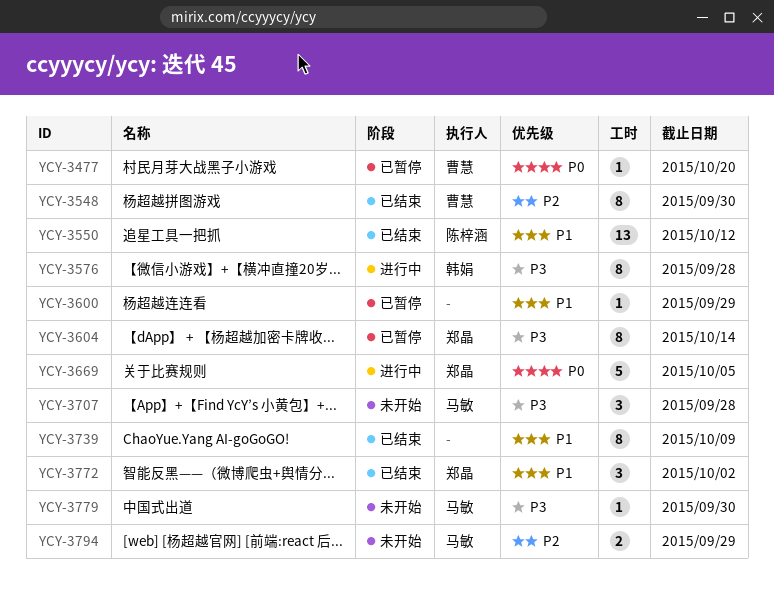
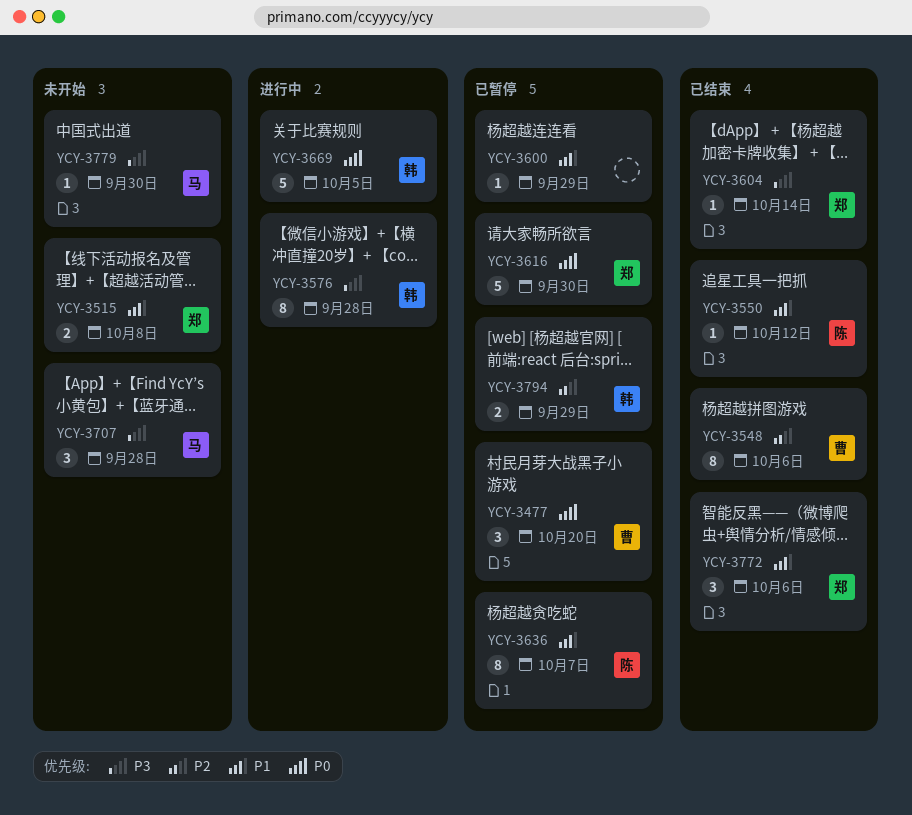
YCY-3477, estimate: 1 -> 3
YCY-3515: none -> present
YCY-3548, due: Sep 30 -> Oct 6
YCY-3550, estimate: 13 -> 1
YCY-3604, status: 已暂停 -> 已结束
YCY-3604, estimate: 8 -> 1
YCY-3616: none -> present
YCY-3636: none -> present
YCY-3669, owner: 郑晶 -> 韩娟
YCY-3739: present -> none
YCY-3772, due: Oct 2 -> Oct 6
YCY-3794, status: 未开始 -> 已暂停
YCY-3794, owner: 马敏 -> 韩娟

